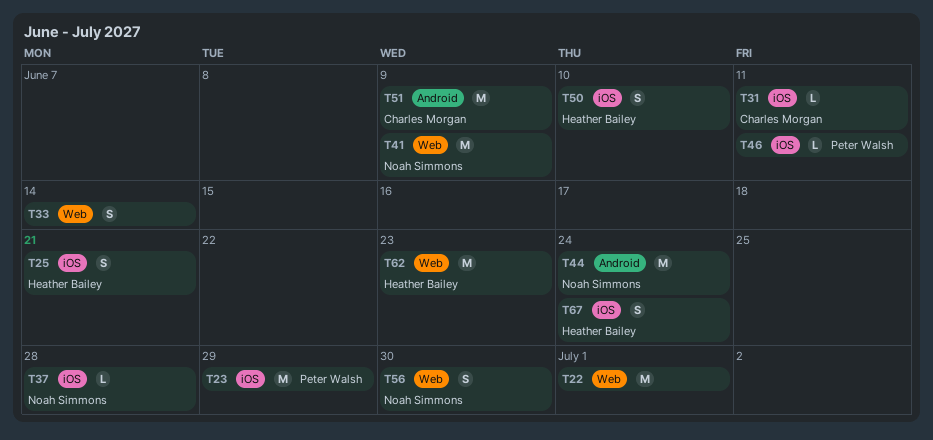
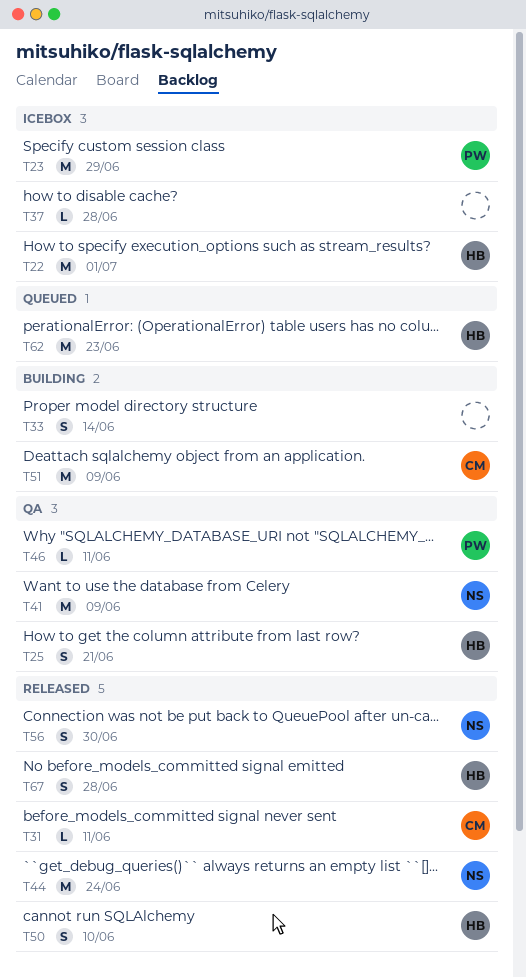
T22, owner: none -> Heather Bailey
T37, owner: Noah Simmons -> none
T67, due: Jun 24 -> Jun 28

